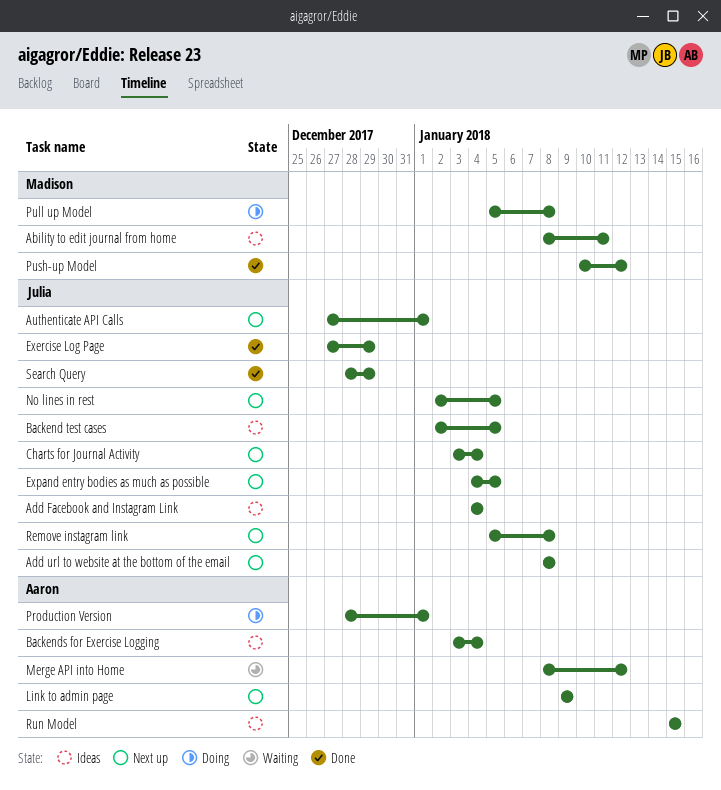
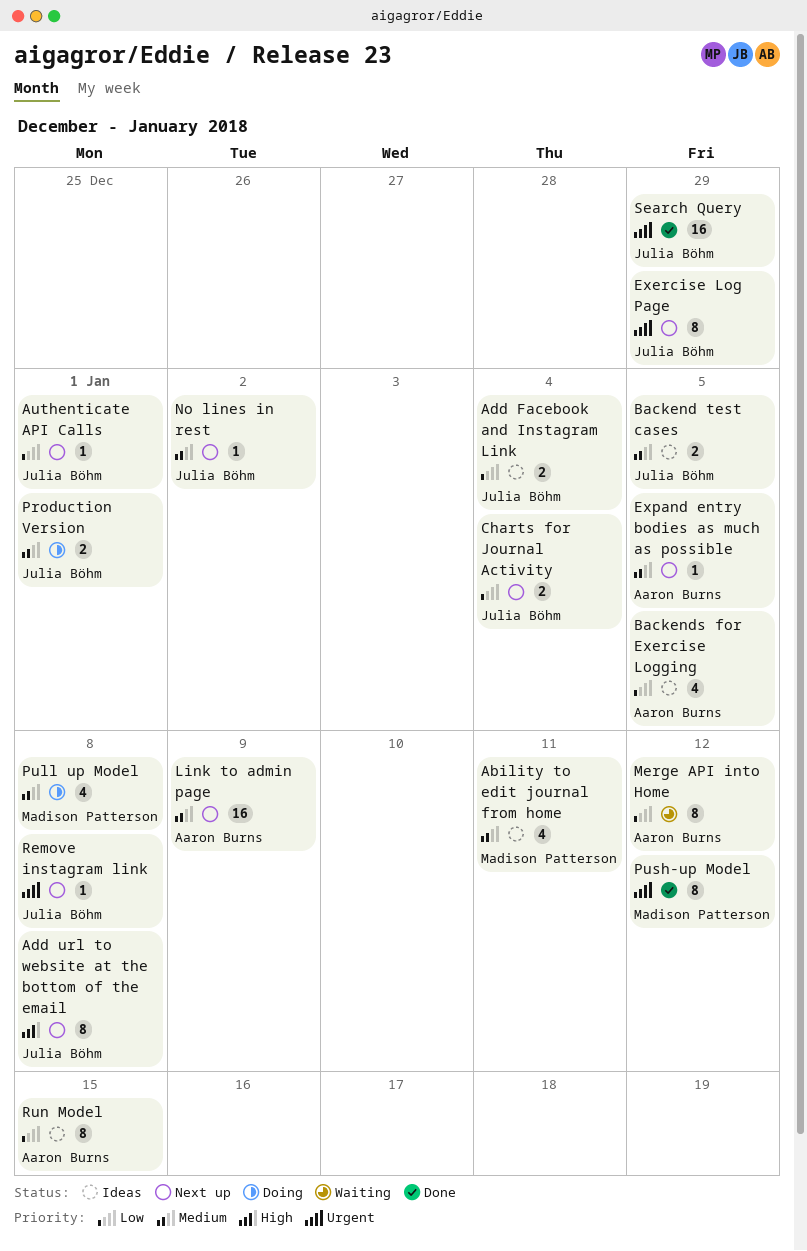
Backends for Exercise Logging, due: Jan 4 -> Jan 5
Exercise Log Page, status: Done -> Next up
Expand entry bodies as much as possible, owner: Julia Böhm -> Aaron Burns
No lines in rest, due: Jan 5 -> Jan 2
Production Version, owner: Aaron Burns -> Julia Böhm

